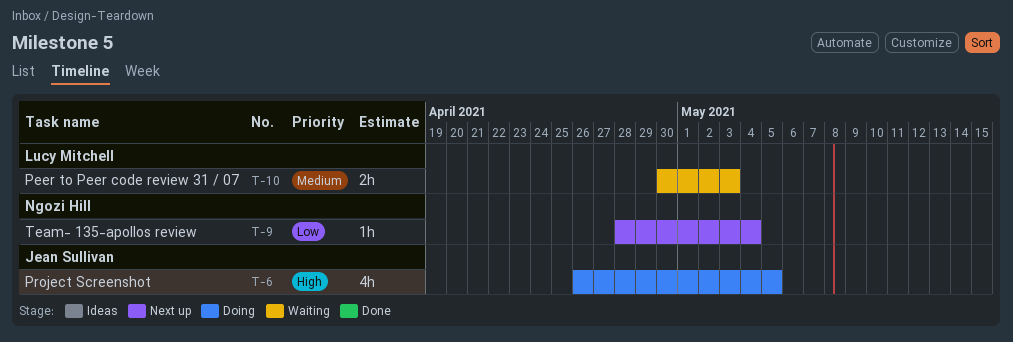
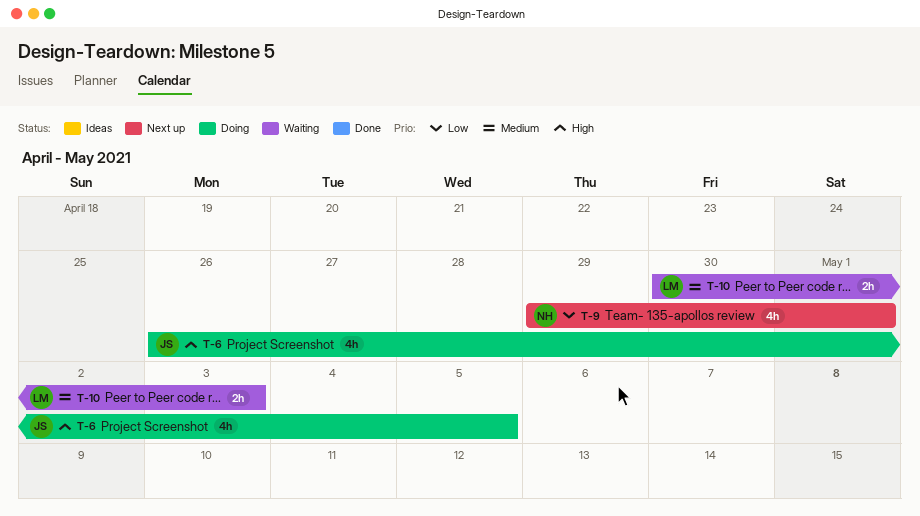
T-9, estimate: 1h -> 4h
T-9, start: Apr 28 -> Apr 29
T-9, due: May 4 -> May 1

